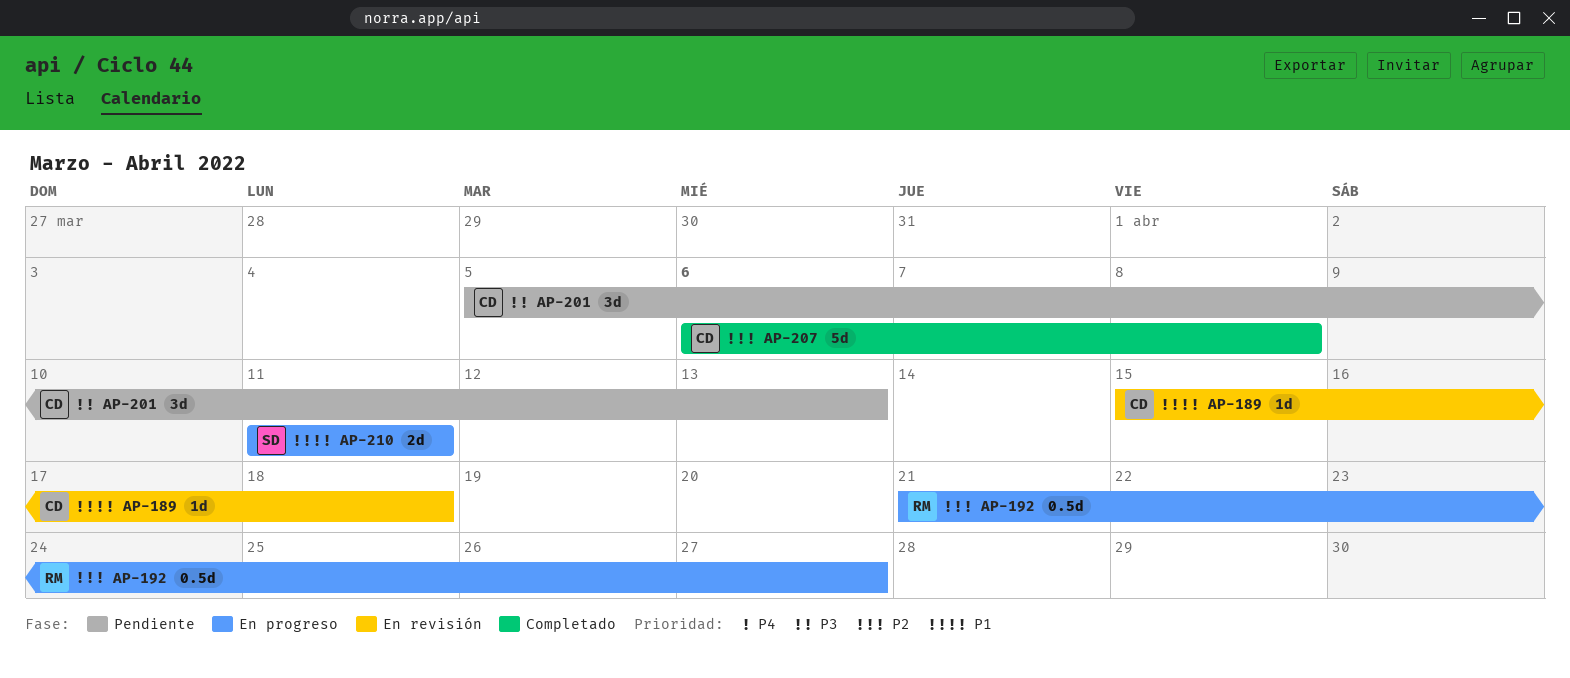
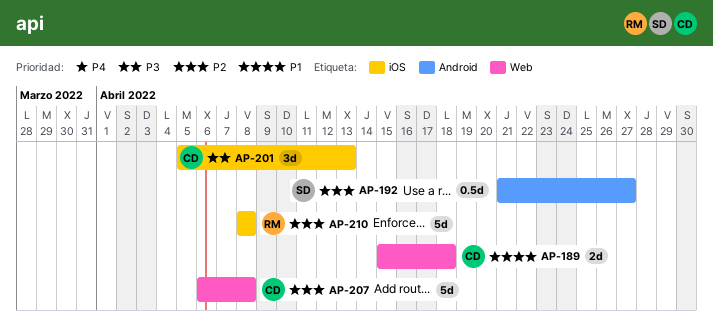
AP-189, estimate: 1d -> 2d
AP-192, owner: RM -> SD
AP-210, owner: SD -> RM
AP-210, priority: P1 -> P2
AP-210, estimate: 2d -> 5d
AP-210, start: Apr 11 -> Apr 8
AP-210, due: Apr 11 -> Apr 8

